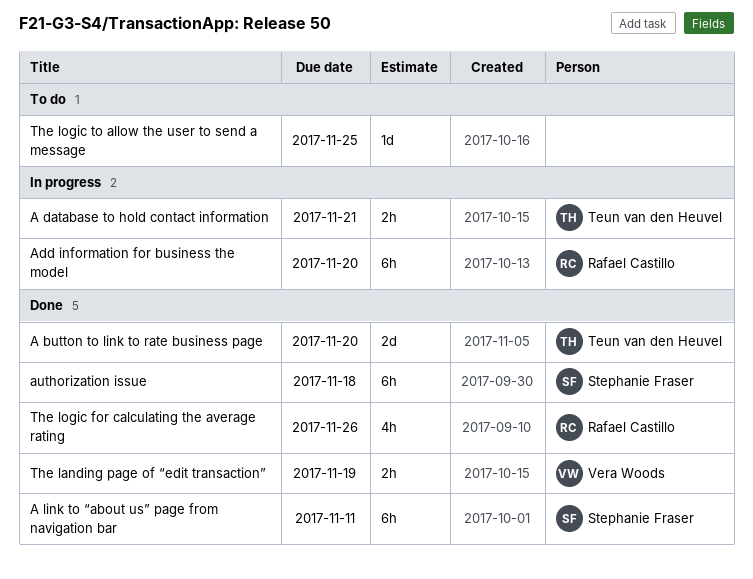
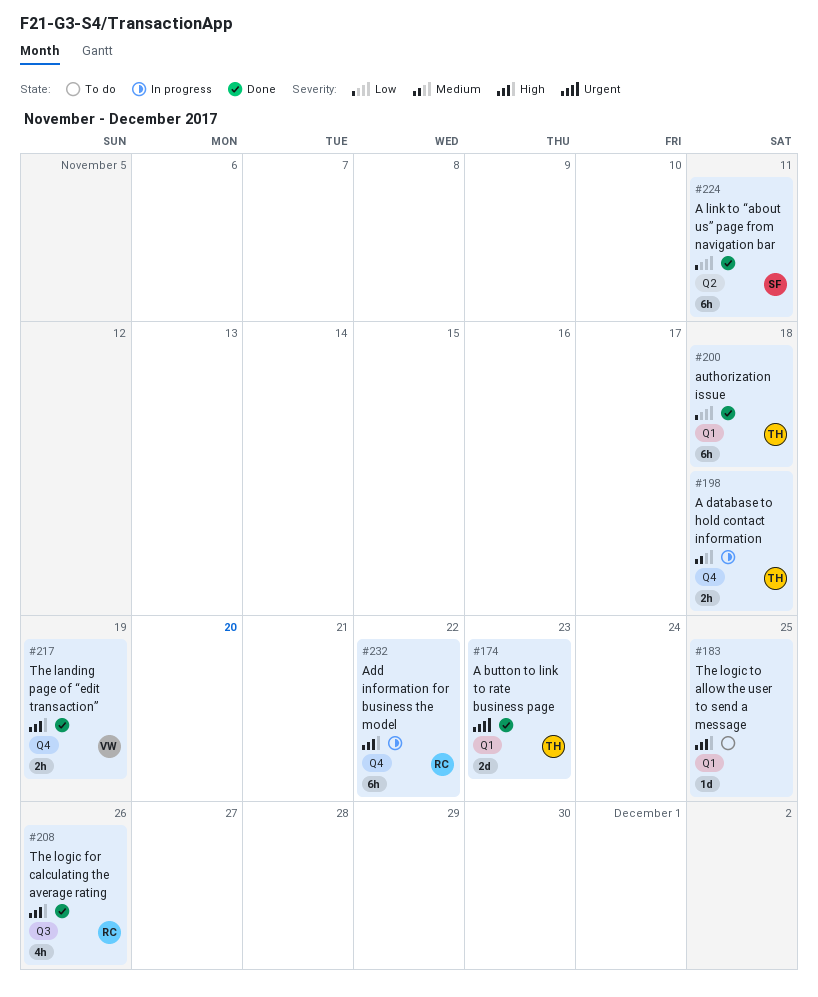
A button to link to rate business page, due: Nov 20 -> Nov 23
A database to hold contact information, due: Nov 21 -> Nov 18
Add information for business the model, due: Nov 20 -> Nov 22
authorization issue, owner: Stephanie Fraser -> Teun van den Heuvel

